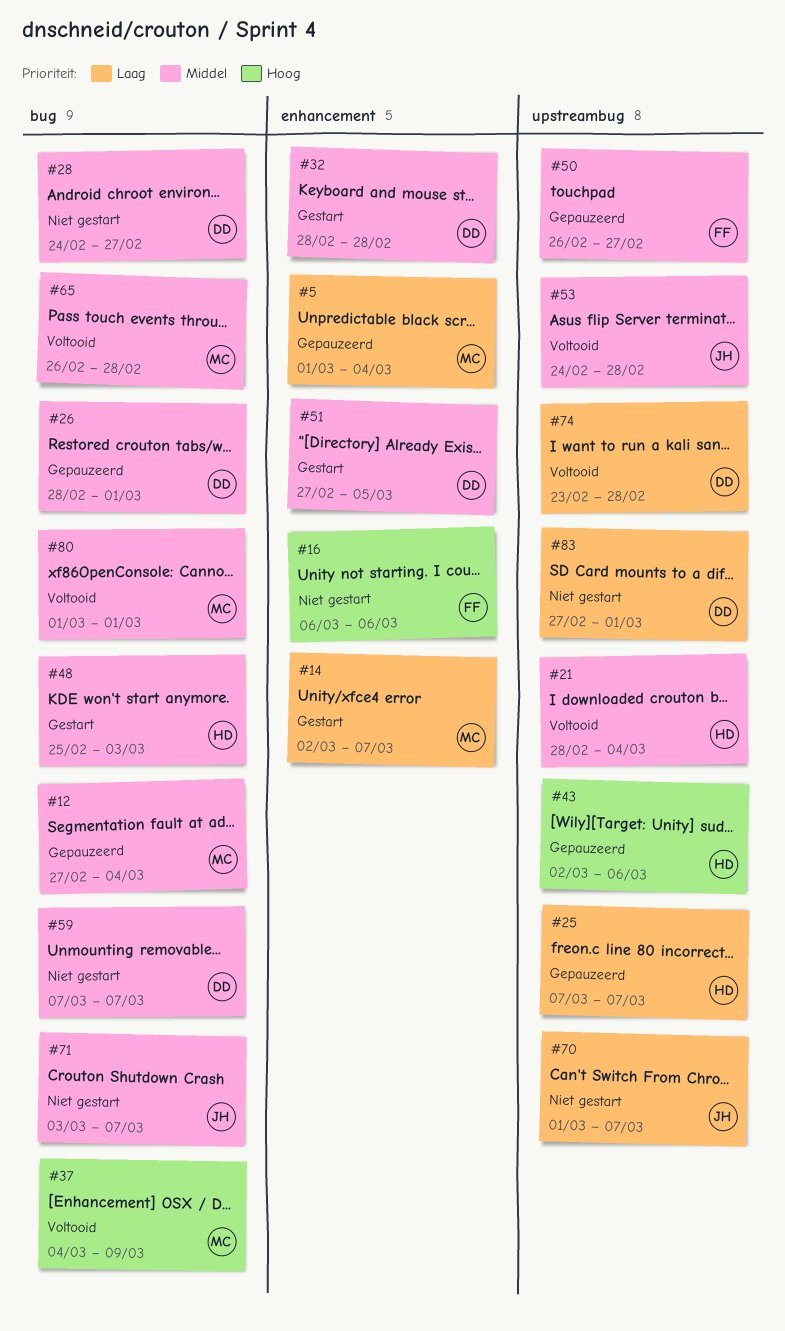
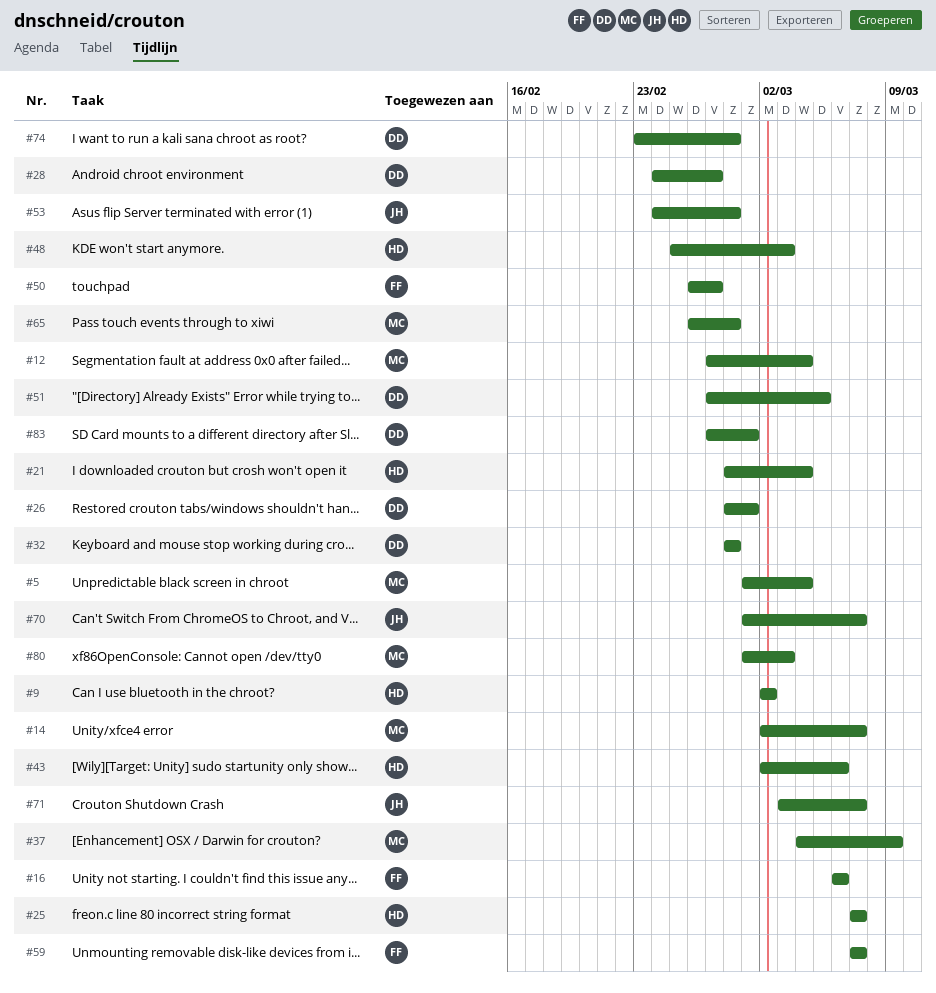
#9: none -> present
#59, owner: DD -> FF
#80, due: Mar 1 -> Mar 3

